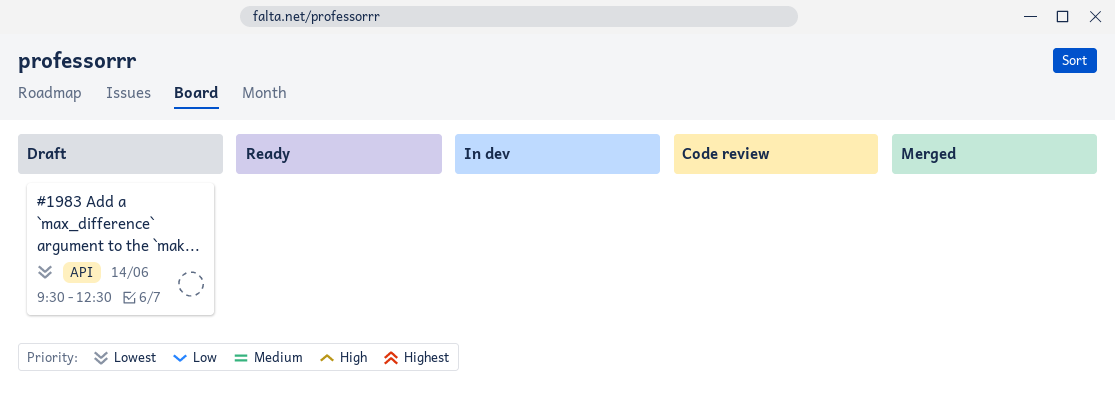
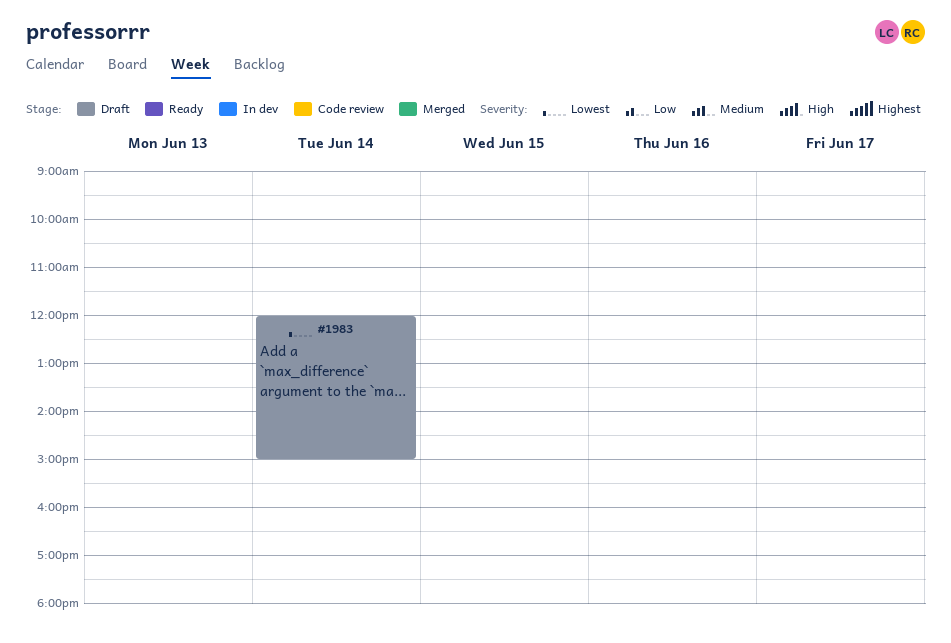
#1983, begins: 09:30 -> 12:00
#1983, ends: 12:30 -> 15:00

